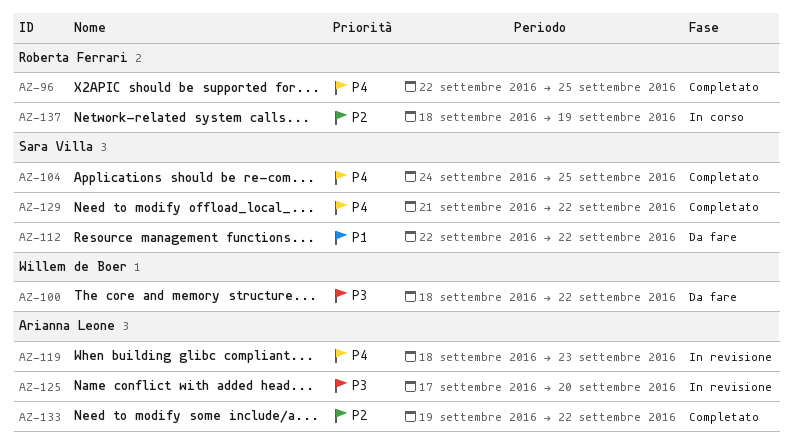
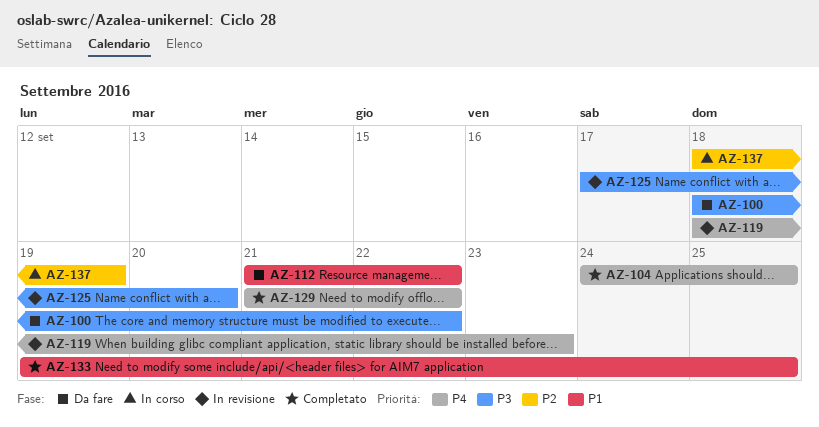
AZ-96: present -> none
AZ-112, start: Sep 22 -> Sep 21
AZ-133, priority: P2 -> P1
AZ-133, due: Sep 22 -> Sep 25

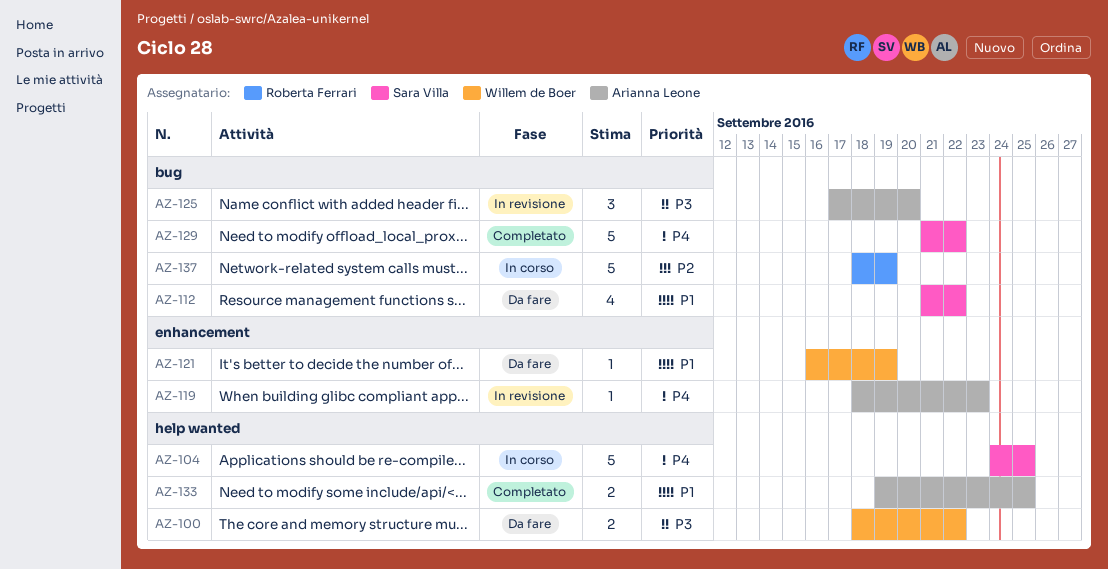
AZ-104, status: Completato -> In corso
AZ-121: none -> present

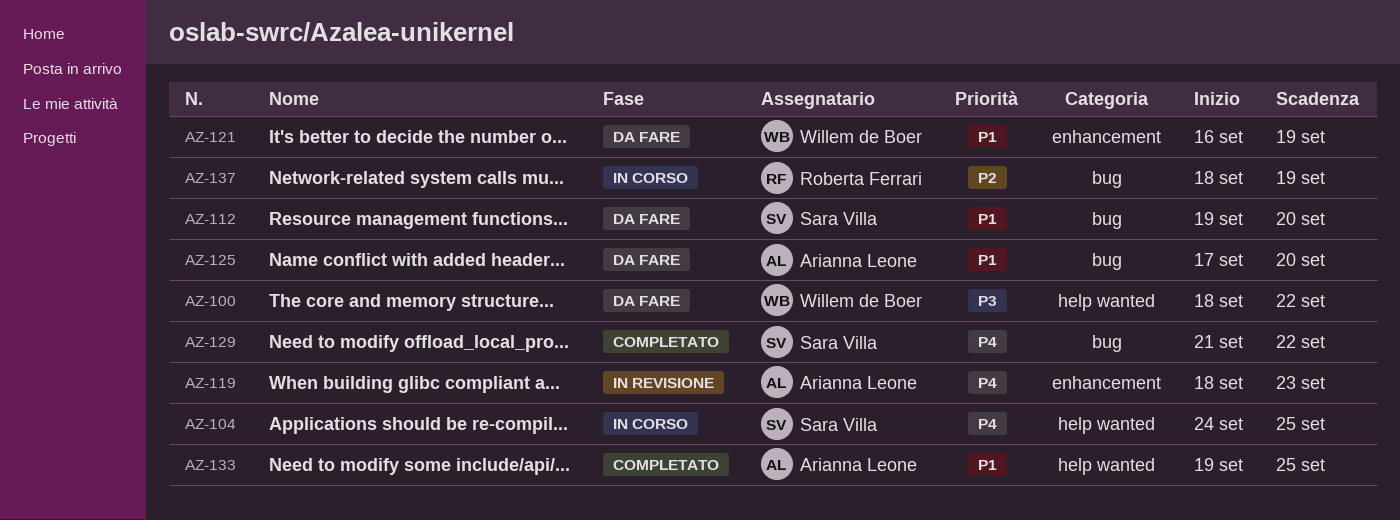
AZ-112, start: Sep 21 -> Sep 19
AZ-112, due: Sep 22 -> Sep 20
AZ-125, status: In revisione -> Da fare
AZ-125, priority: P3 -> P1

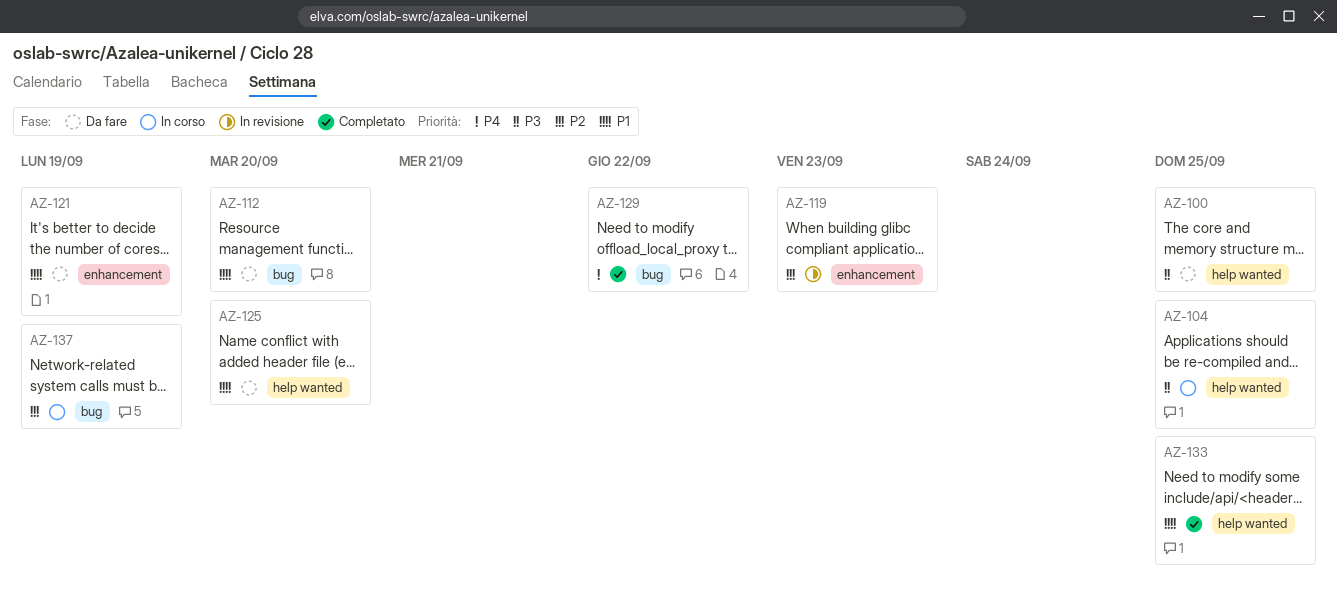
AZ-100, due: Sep 22 -> Sep 25
AZ-104, priority: P4 -> P3
AZ-119, priority: P4 -> P2
AZ-125, label: bug -> help wanted

